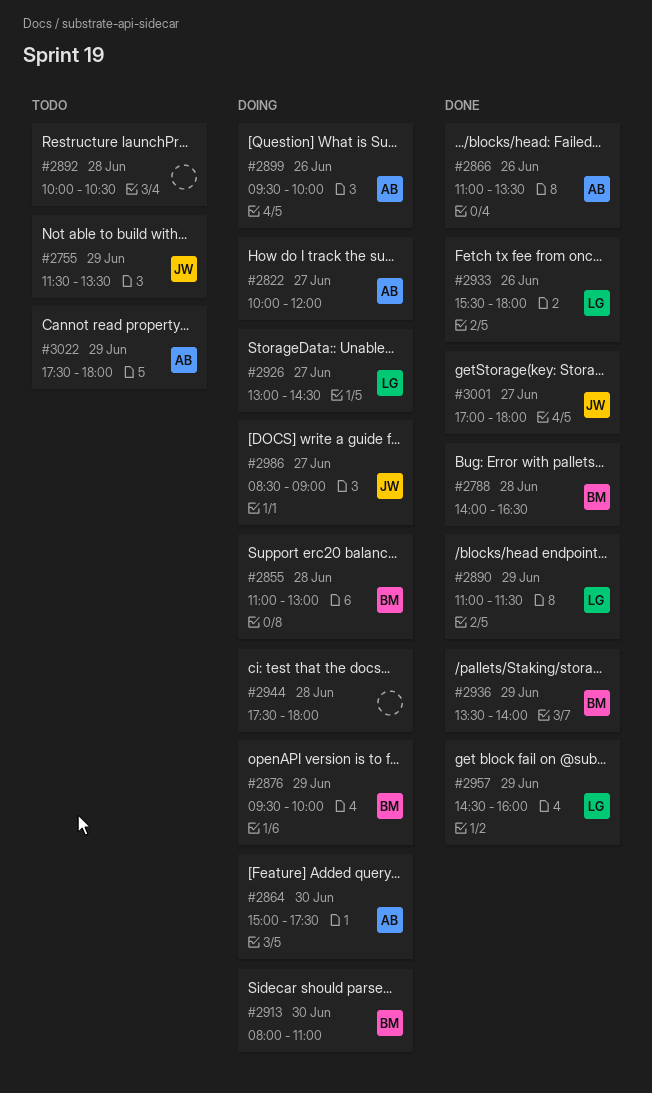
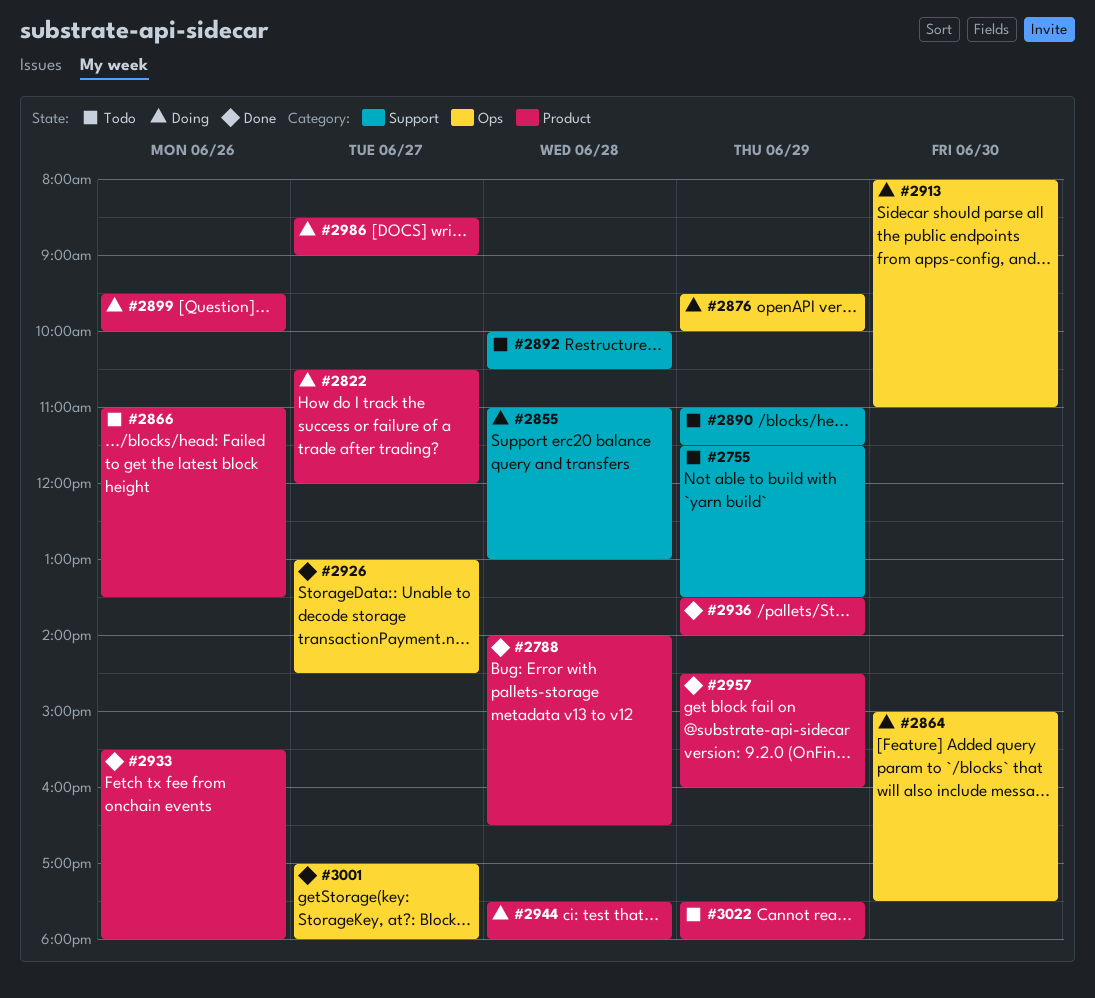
#2822, begins: 10:00 -> 10:30
#2866, status: Done -> Todo
#2890, status: Done -> Todo
#2926, status: Doing -> Done

